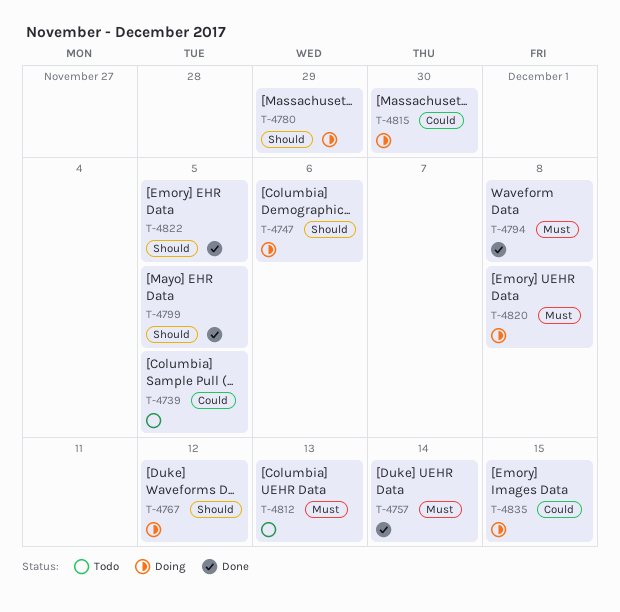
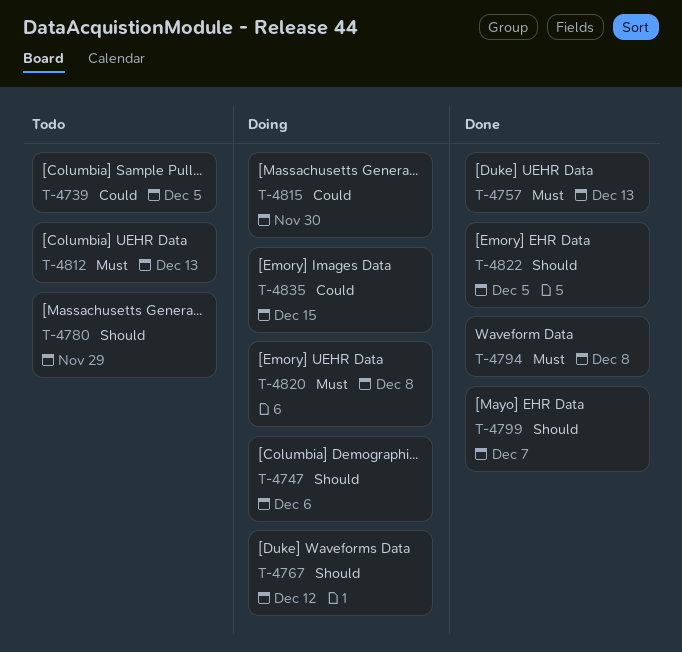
T-4757, due: Dec 14 -> Dec 13
T-4780, status: Doing -> Todo
T-4799, due: Dec 5 -> Dec 7

